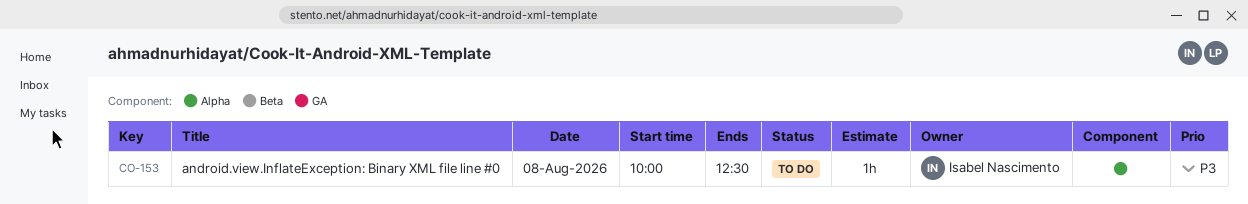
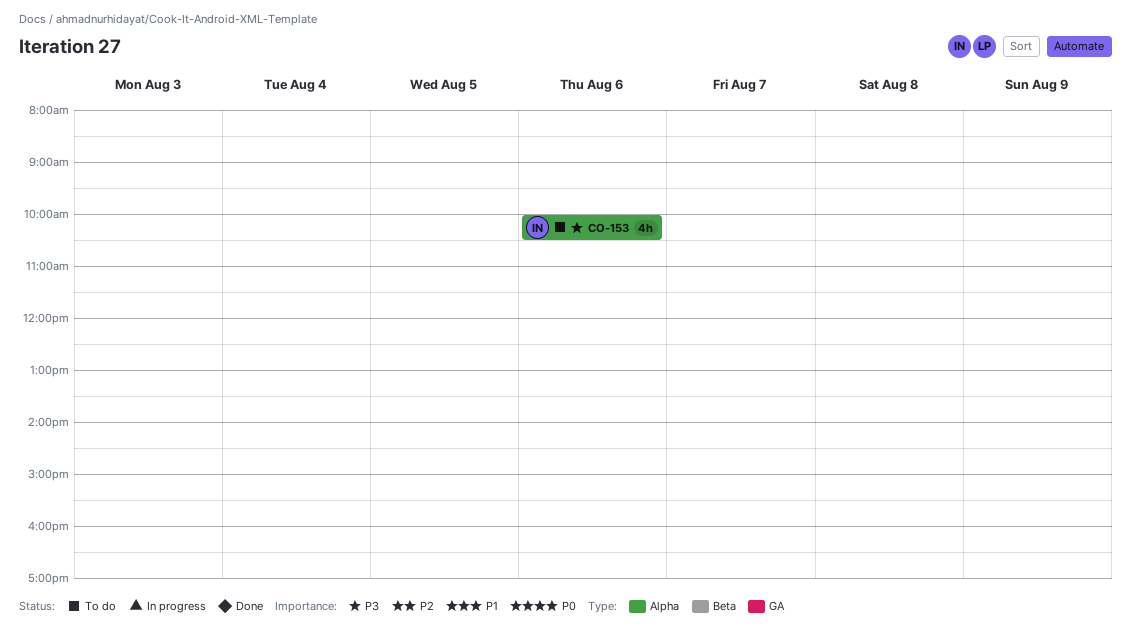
CO-153, estimate: 1h -> 4h
CO-153, day: Aug 8 -> Aug 6
CO-153, ends: 12:30 -> 10:30

